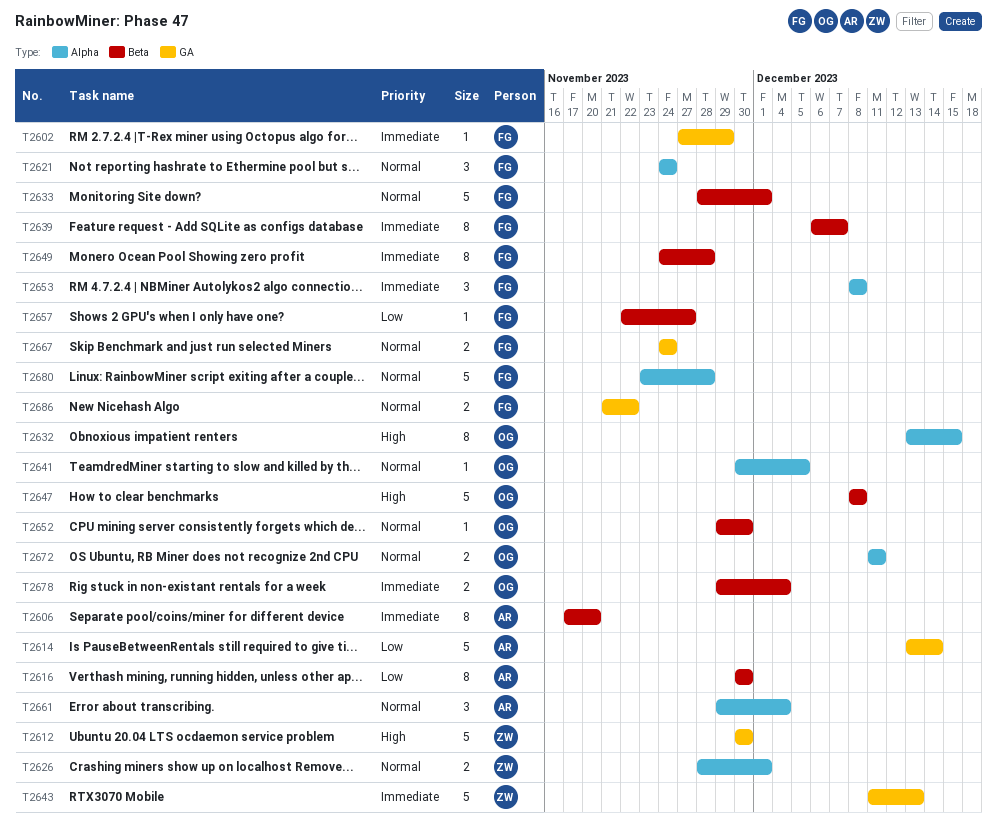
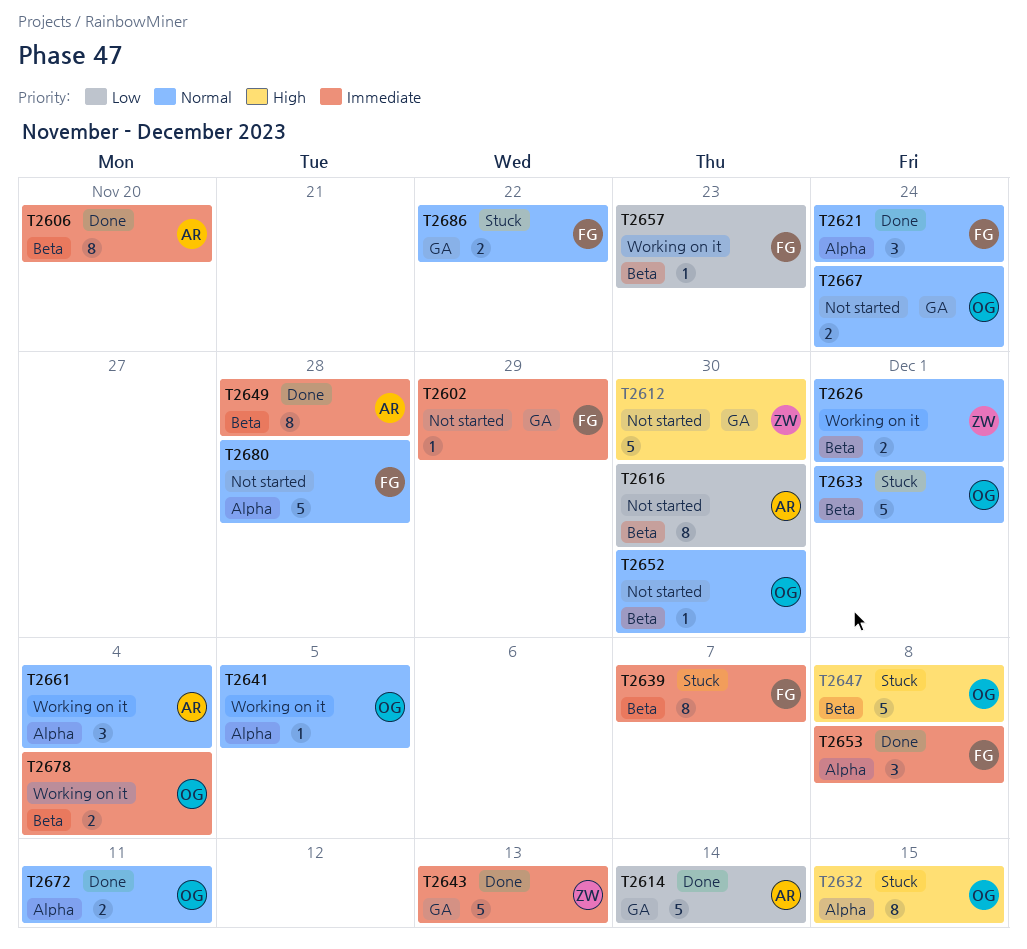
T2626, label: Alpha -> Beta
T2633, owner: FG -> OG
T2649, owner: FG -> AR
T2657, due: Nov 27 -> Nov 23
T2667, owner: FG -> OG

